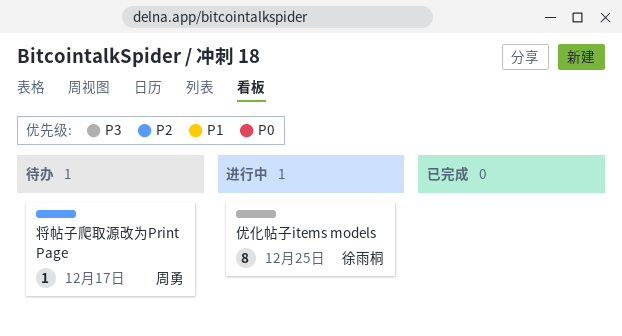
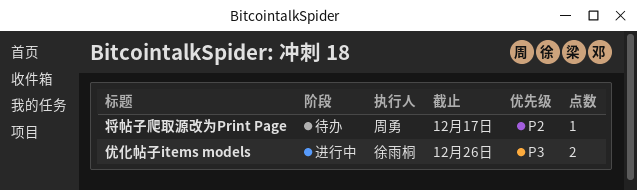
优化帖子items models, estimate: 8 -> 2
优化帖子items models, due: Dec 25 -> Dec 26

